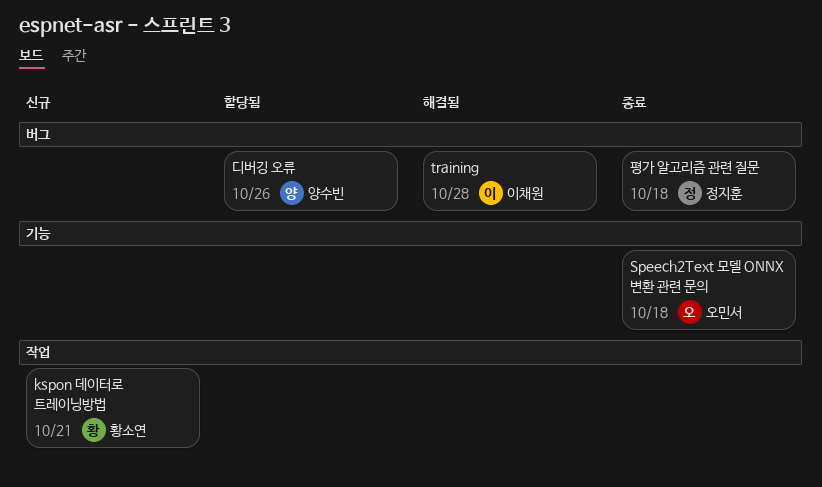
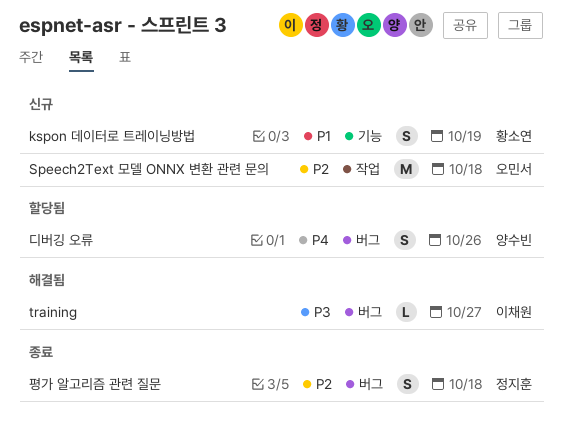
kspon 데이터로 트레이닝방법, label: 작업 -> 기능
kspon 데이터로 트레이닝방법, due: Oct 21 -> Oct 19
Speech2Text 모델 ONNX 변환 관련 문의, status: 종료 -> 신규
Speech2Text 모델 ONNX 변환 관련 문의, label: 기능 -> 작업
training, due: Oct 28 -> Oct 27

